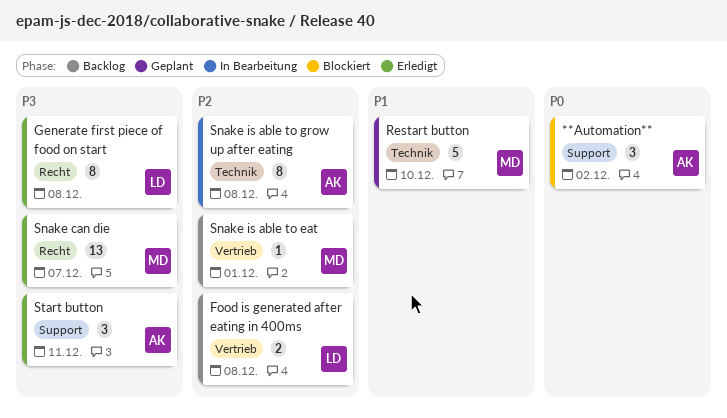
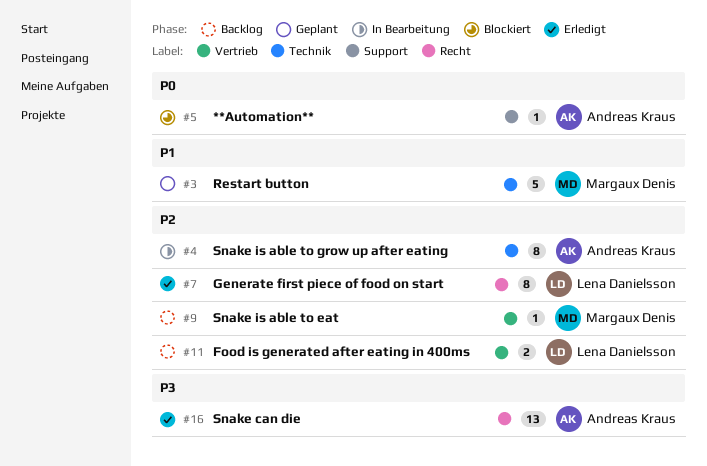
**Automation**, estimate: 3 -> 1
Generate first piece of food on start, priority: P3 -> P2
Snake can die, owner: Margaux Denis -> Andreas Kraus
Start button: present -> none

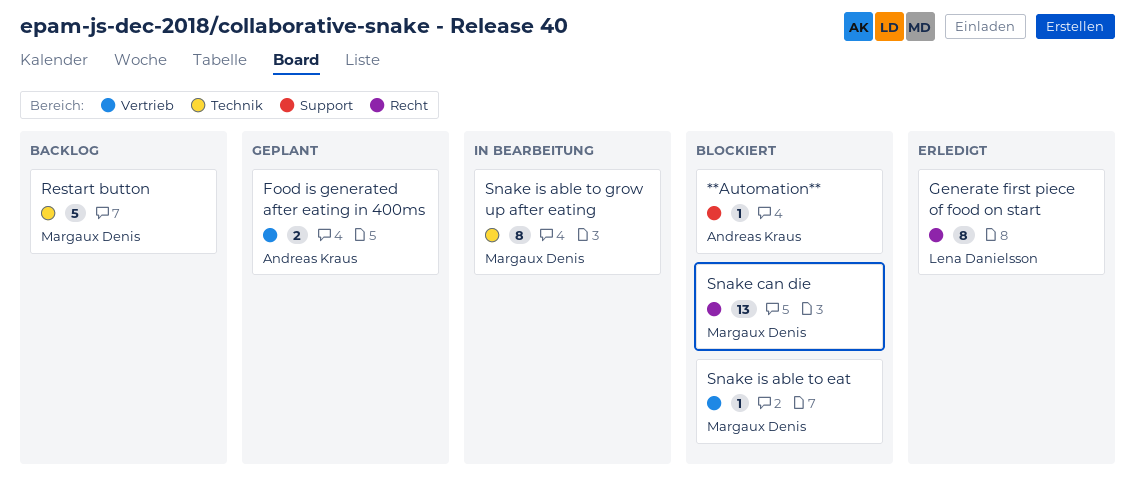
Food is generated after eating in 400ms, status: Backlog -> Geplant
Food is generated after eating in 400ms, owner: Lena Danielsson -> Andreas Kraus
Restart button, status: Geplant -> Backlog
Snake can die, status: Erledigt -> Blockiert
Snake can die, owner: Andreas Kraus -> Margaux Denis
Snake is able to eat, status: Backlog -> Blockiert
Snake is able to grow up after eating, owner: Andreas Kraus -> Margaux Denis

